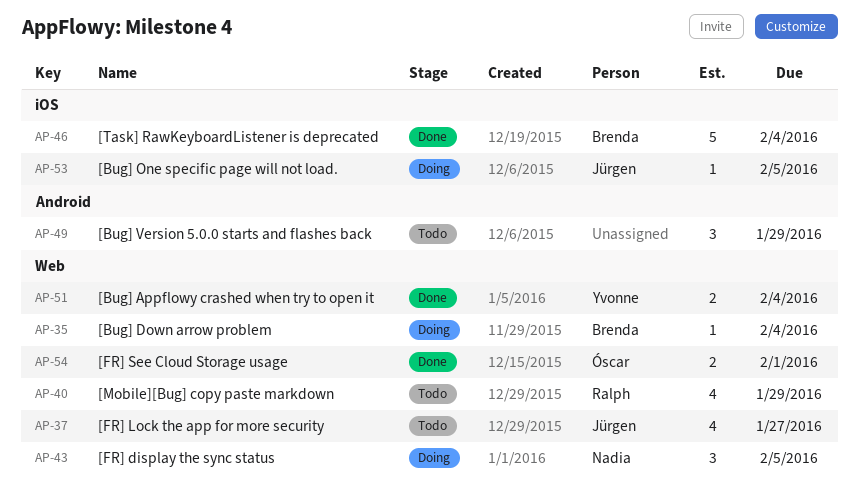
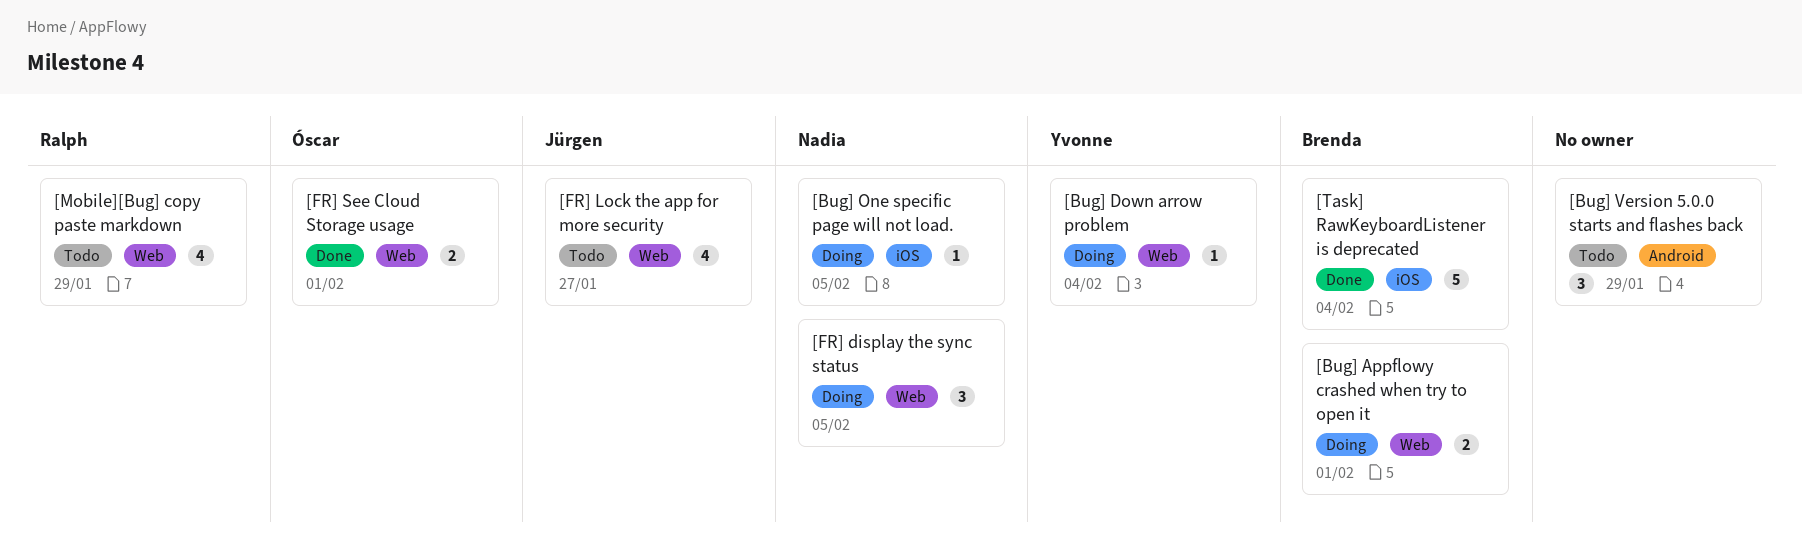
[Bug] Appflowy crashed when try to open it, status: Done -> Doing
[Bug] Appflowy crashed when try to open it, owner: Yvonne -> Brenda
[Bug] Appflowy crashed when try to open it, due: Feb 4 -> Feb 1
[Bug] Down arrow problem, owner: Brenda -> Yvonne
[Bug] One specific page will not load., owner: Jürgen -> Nadia

